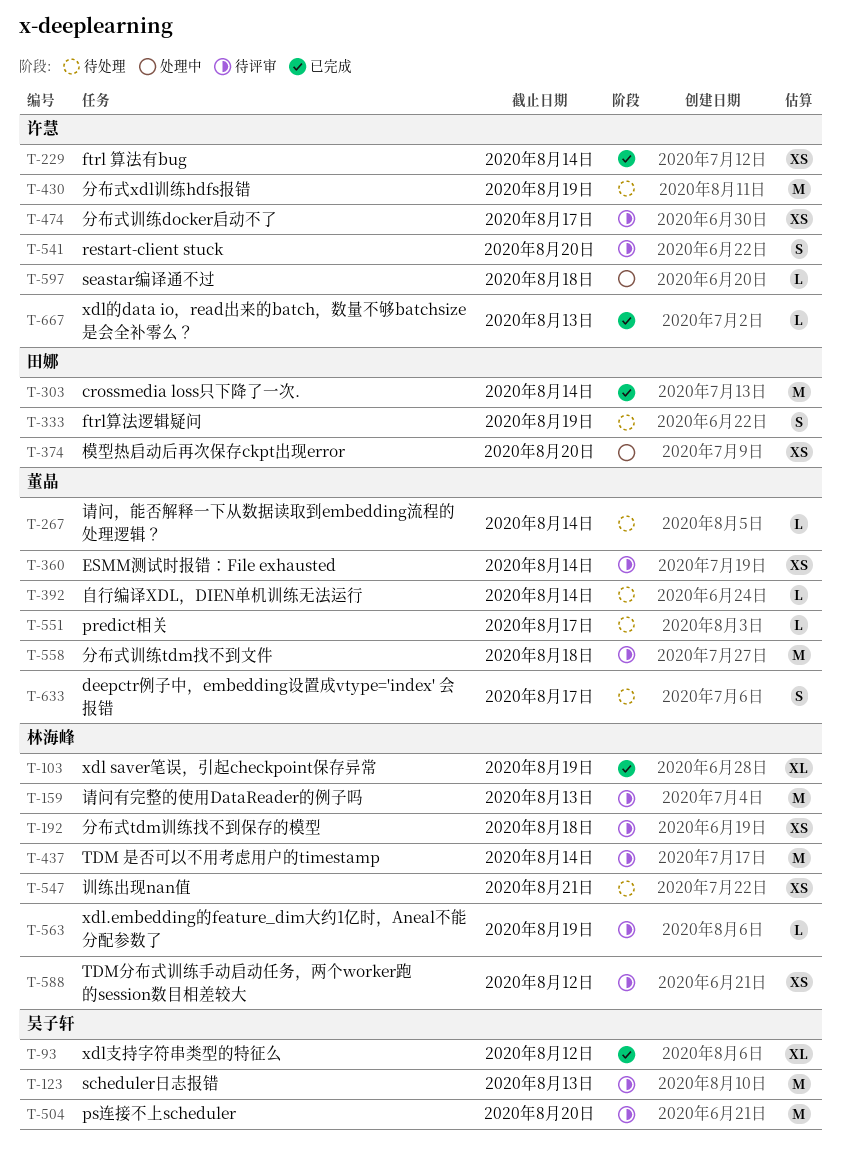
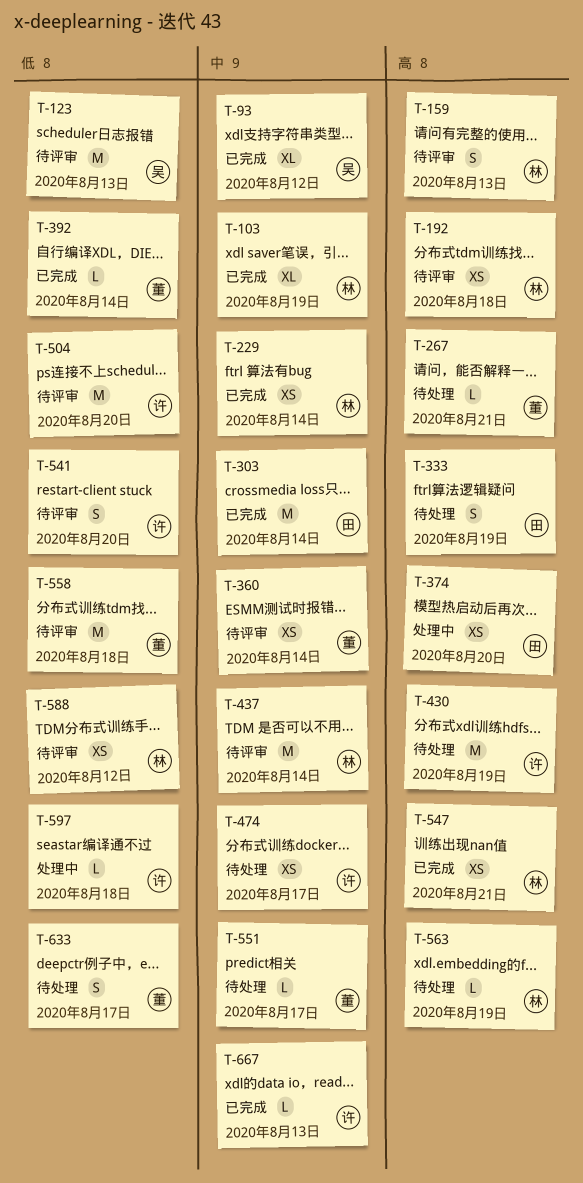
T-159, estimate: M -> S
T-229, owner: 许慧 -> 林海峰
T-267, due: Aug 14 -> Aug 21
T-392, status: 待处理 -> 已完成
T-474, status: 待评审 -> 待处理
T-504, owner: 吴子轩 -> 许慧
T-547, status: 待处理 -> 已完成
T-563, status: 待评审 -> 待处理

